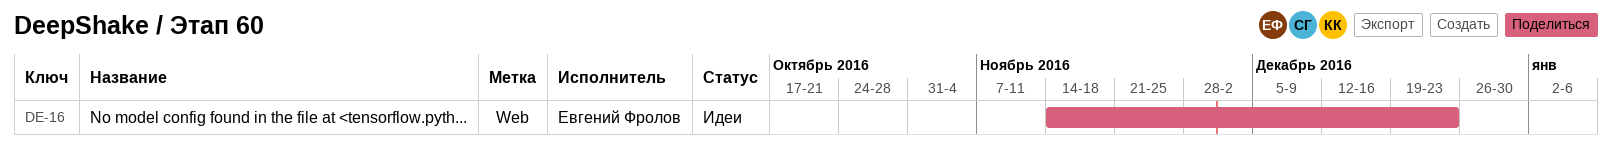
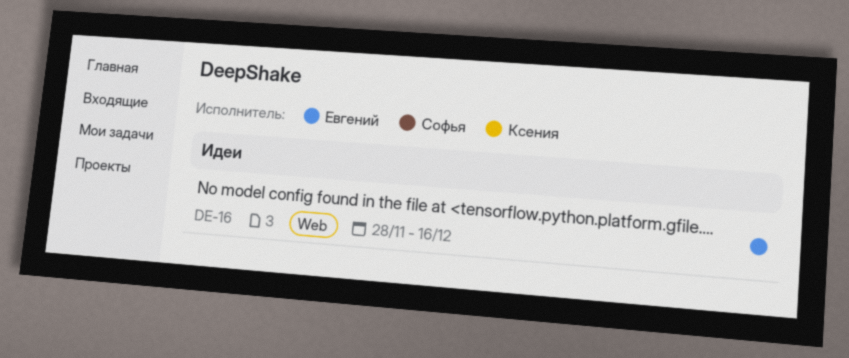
DE-16, start: Nov 14 -> Nov 28
DE-16, due: Dec 23 -> Dec 16

